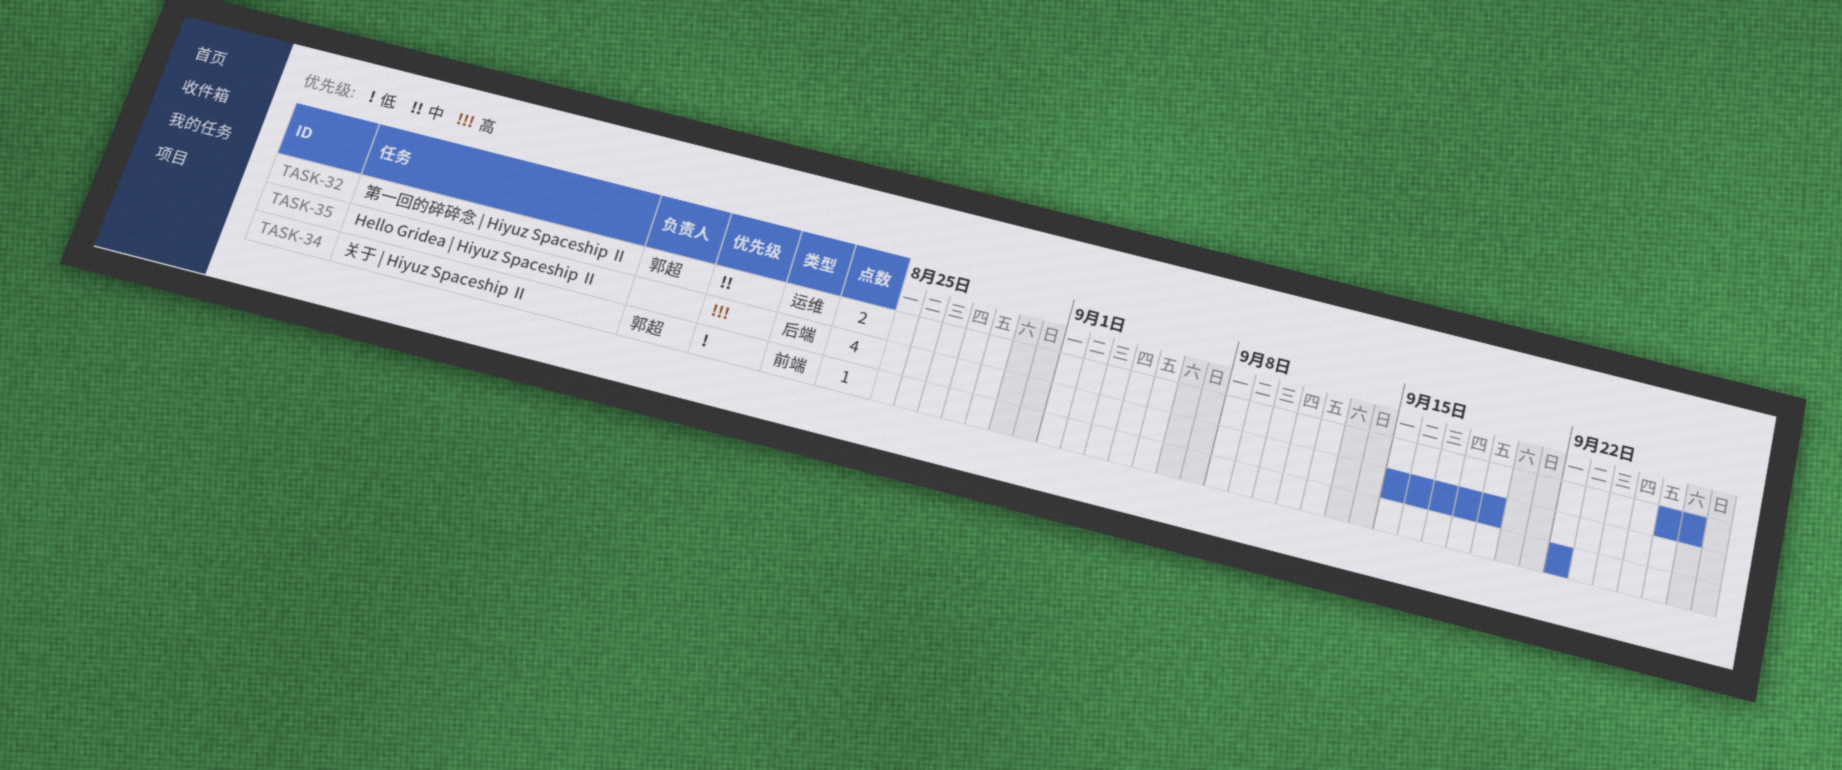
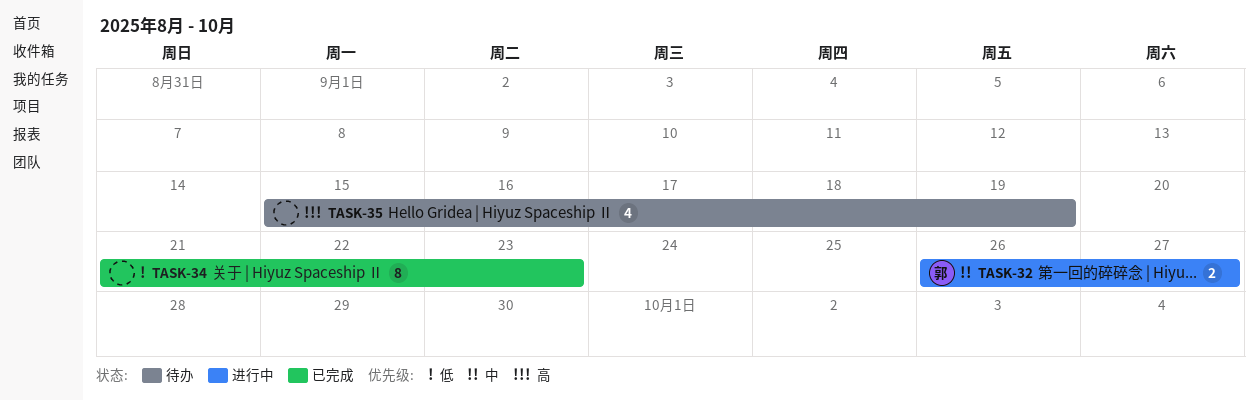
TASK-34, owner: 郭超 -> none
TASK-34, estimate: 1 -> 8
TASK-34, start: Sep 22 -> Sep 21
TASK-34, due: Sep 22 -> Sep 23

